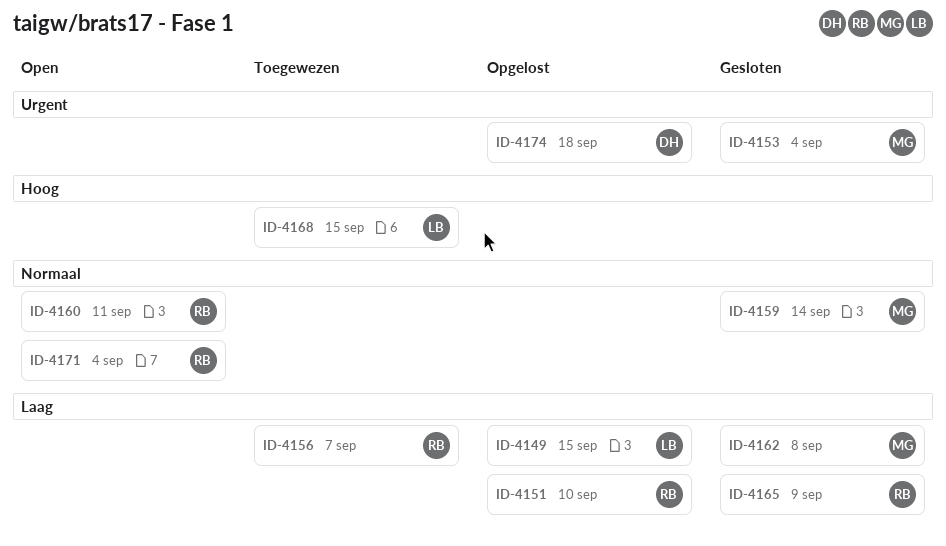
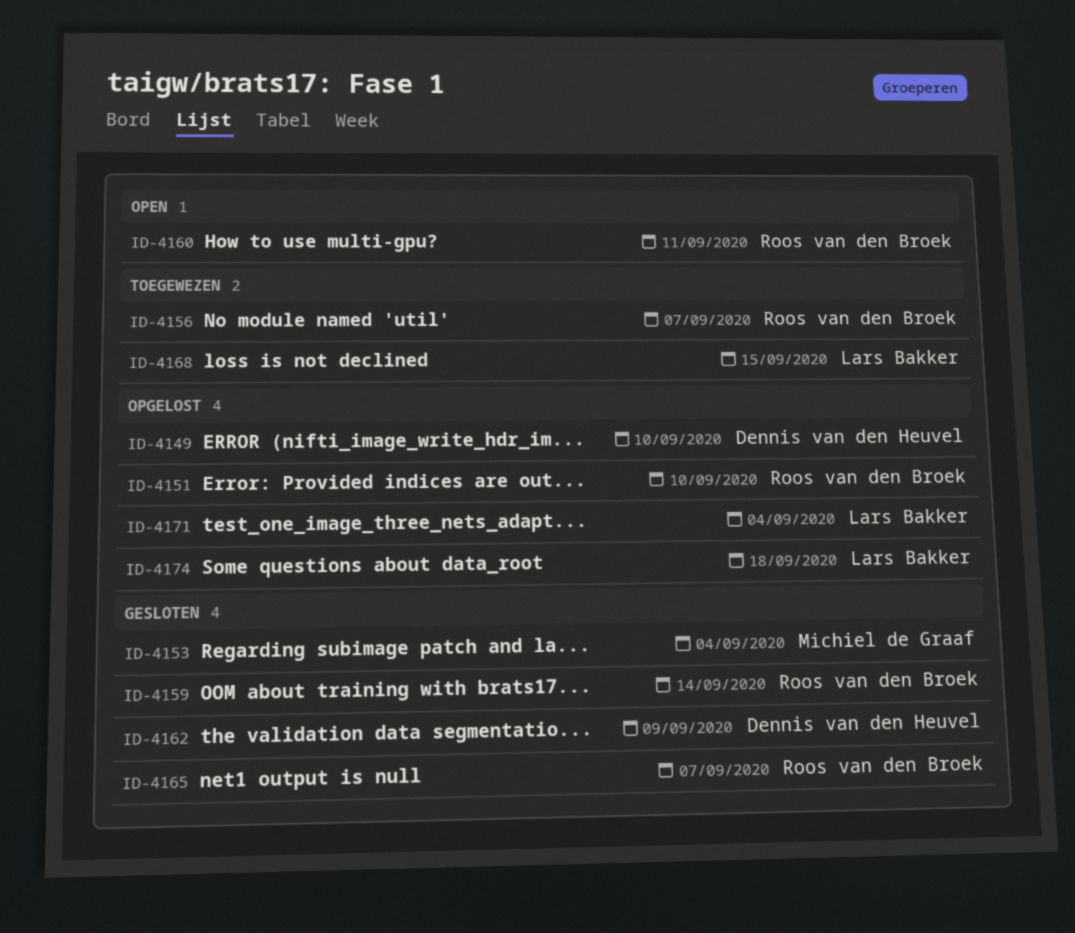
ID-4149, owner: Lars Bakker -> Dennis van den Heuvel
ID-4149, due: Sep 15 -> Sep 10
ID-4159, owner: Michiel de Graaf -> Roos van den Broek
ID-4162, owner: Michiel de Graaf -> Dennis van den Heuvel
ID-4162, due: Sep 8 -> Sep 9
ID-4165, due: Sep 9 -> Sep 7
ID-4171, status: Open -> Opgelost
ID-4171, owner: Roos van den Broek -> Lars Bakker
ID-4174, owner: Dennis van den Heuvel -> Lars Bakker

